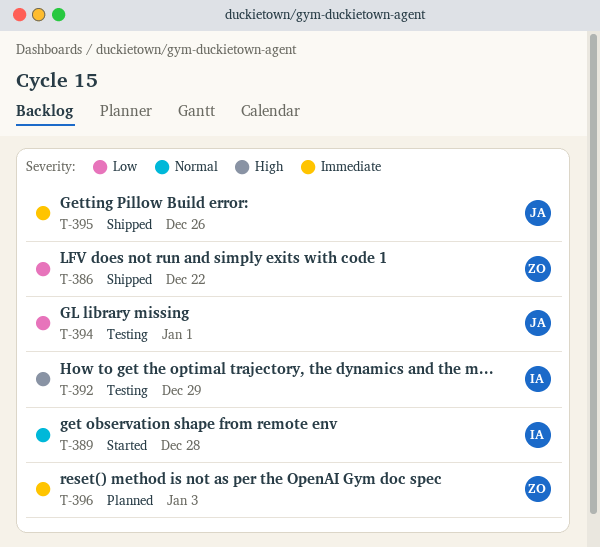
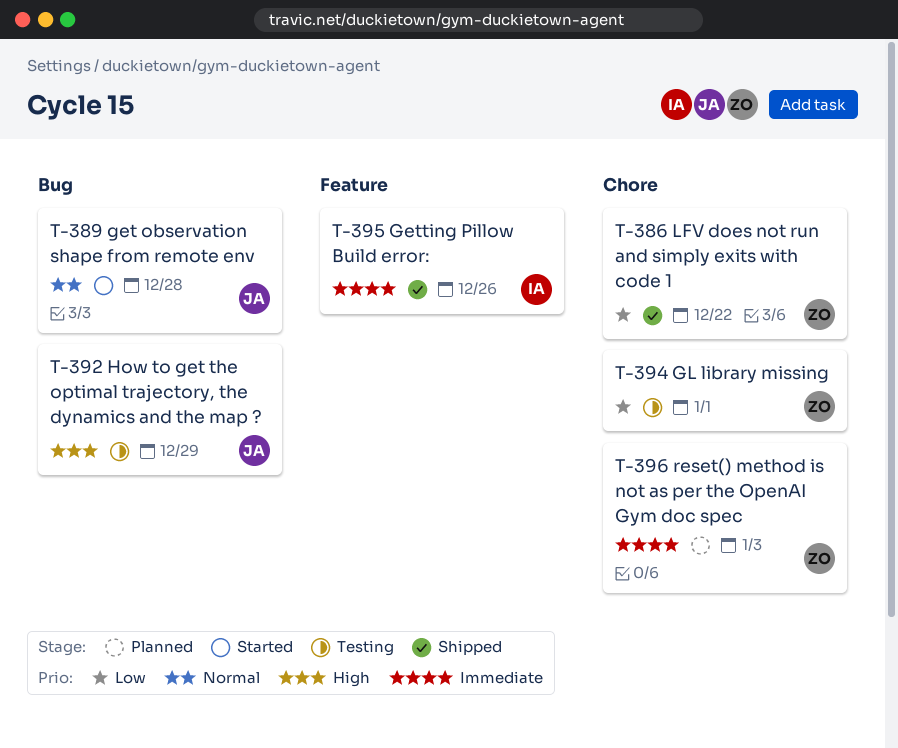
T-389, owner: IA -> JA
T-392, owner: IA -> JA
T-394, owner: JA -> ZO
T-395, owner: JA -> IA

